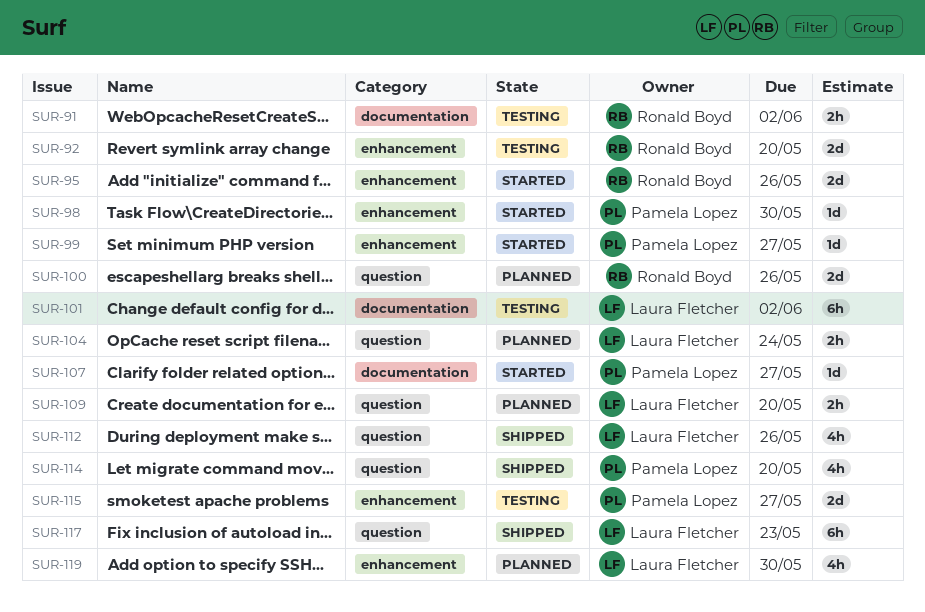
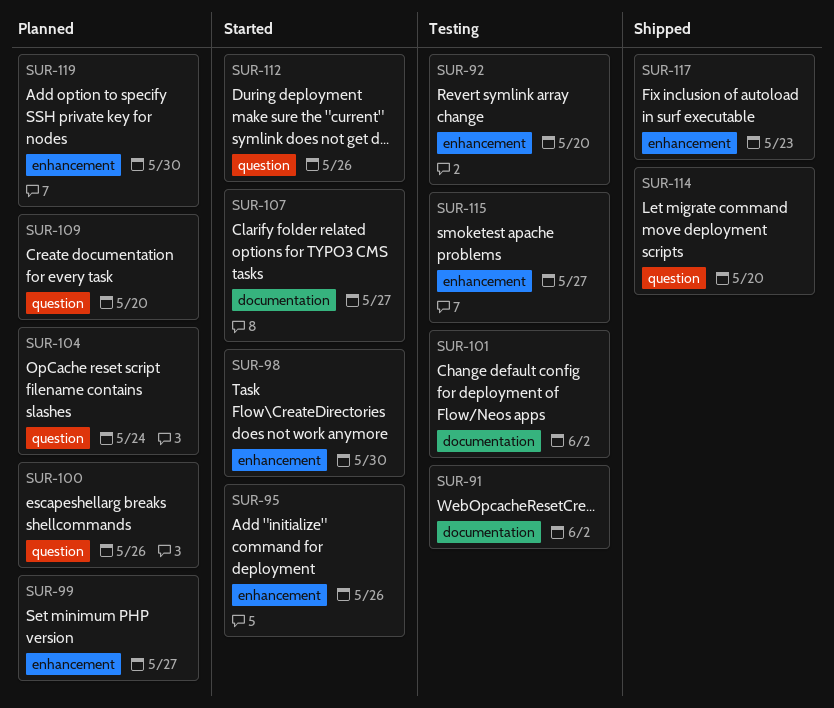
SUR-99, status: Started -> Planned
SUR-112, status: Shipped -> Started
SUR-117, label: question -> enhancement

